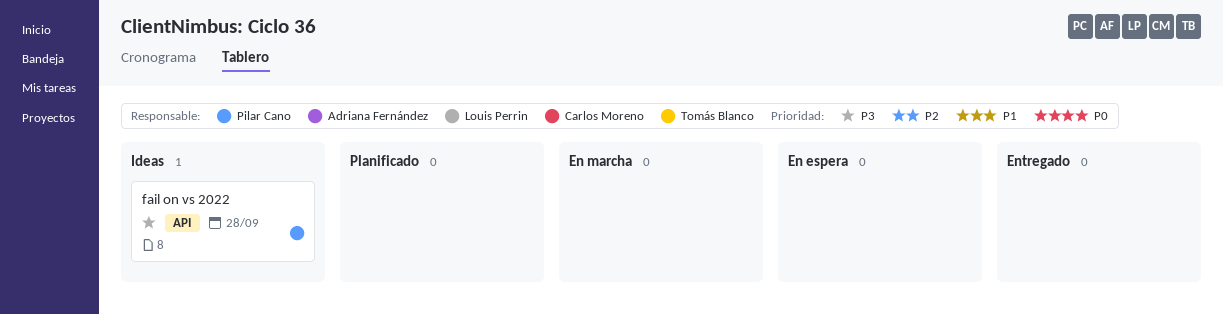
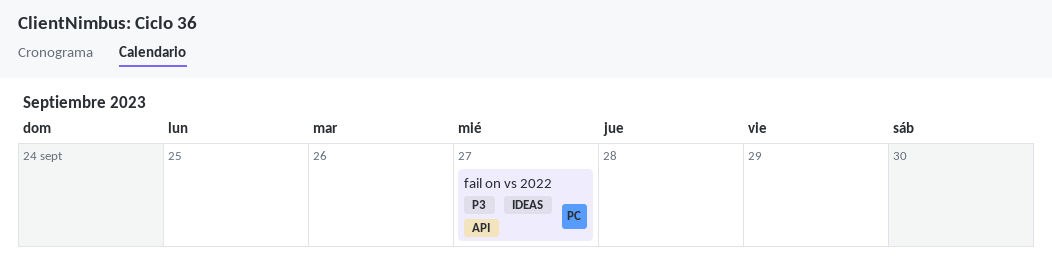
fail on vs 2022, due: Sep 28 -> Sep 27

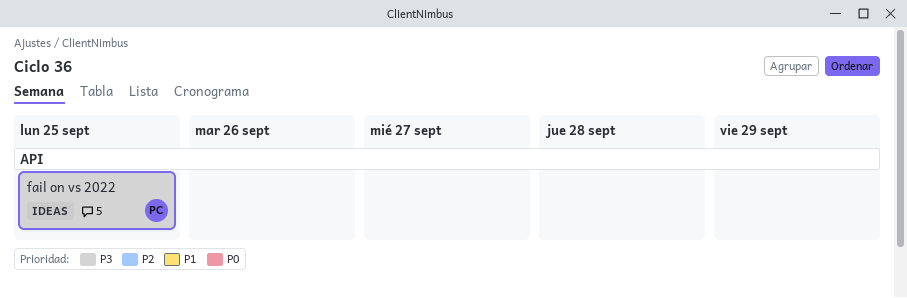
fail on vs 2022, due: Sep 27 -> Sep 25

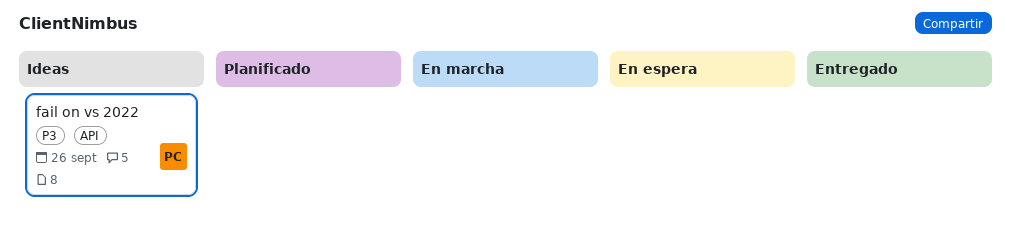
fail on vs 2022, due: Sep 25 -> Sep 26

